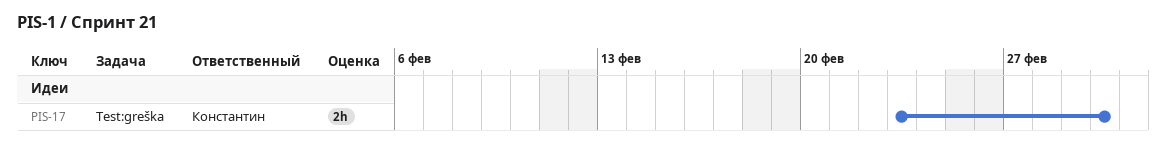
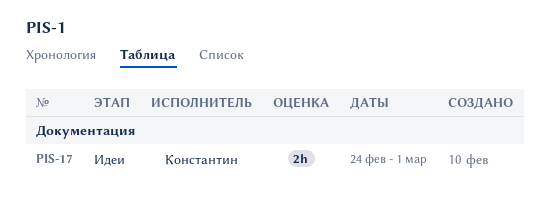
PIS-17, start: Feb 23 -> Feb 24
PIS-17, due: Mar 2 -> Mar 1

